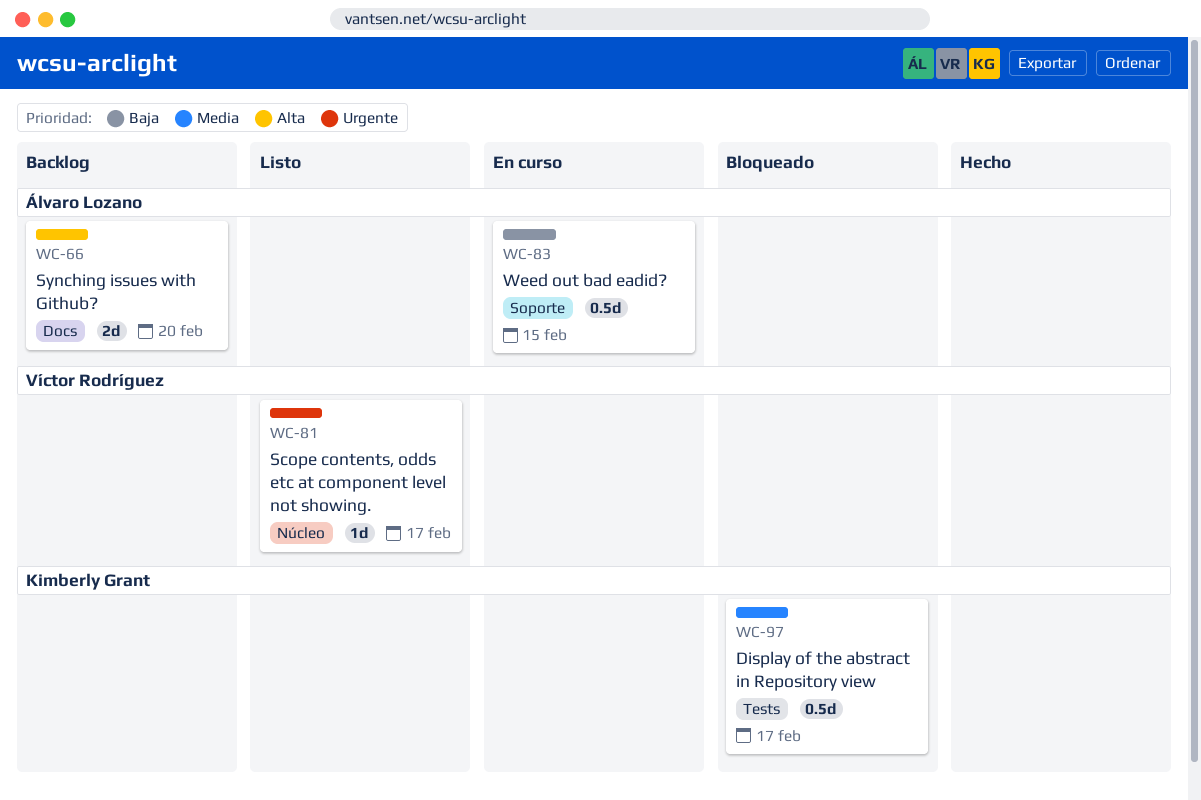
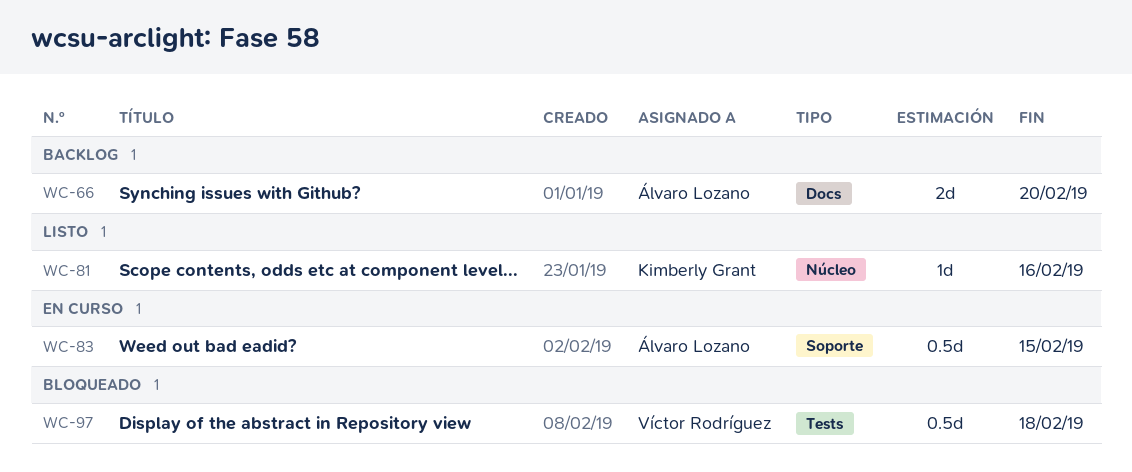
WC-81, owner: Víctor Rodríguez -> Kimberly Grant
WC-81, due: Feb 17 -> Feb 16
WC-97, owner: Kimberly Grant -> Víctor Rodríguez
WC-97, due: Feb 17 -> Feb 18

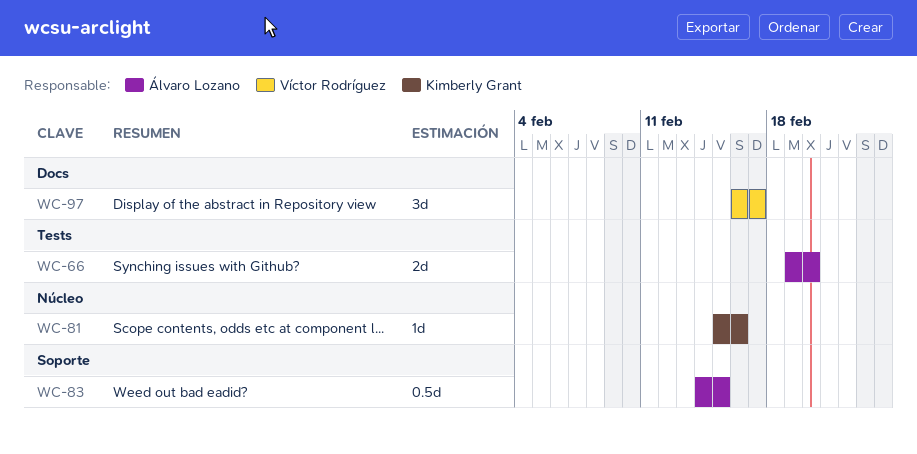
WC-66, label: Docs -> Tests
WC-97, label: Tests -> Docs
WC-97, estimate: 0.5d -> 3d
WC-97, due: Feb 18 -> Feb 17

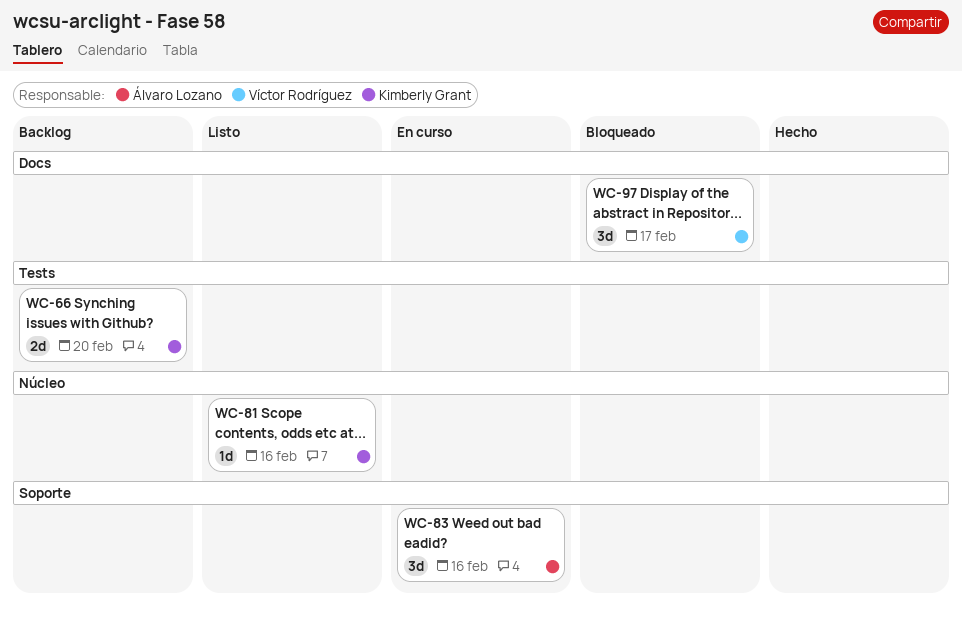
WC-66, owner: Álvaro Lozano -> Kimberly Grant
WC-83, estimate: 0.5d -> 3d
WC-83, due: Feb 15 -> Feb 16

